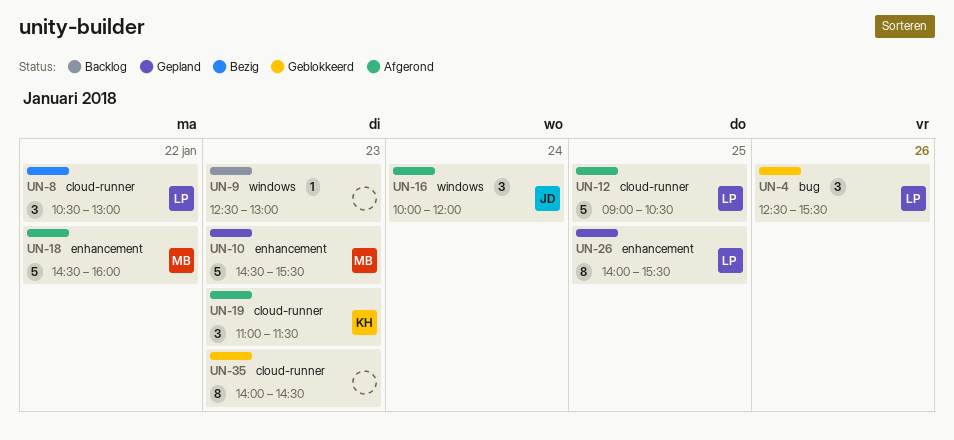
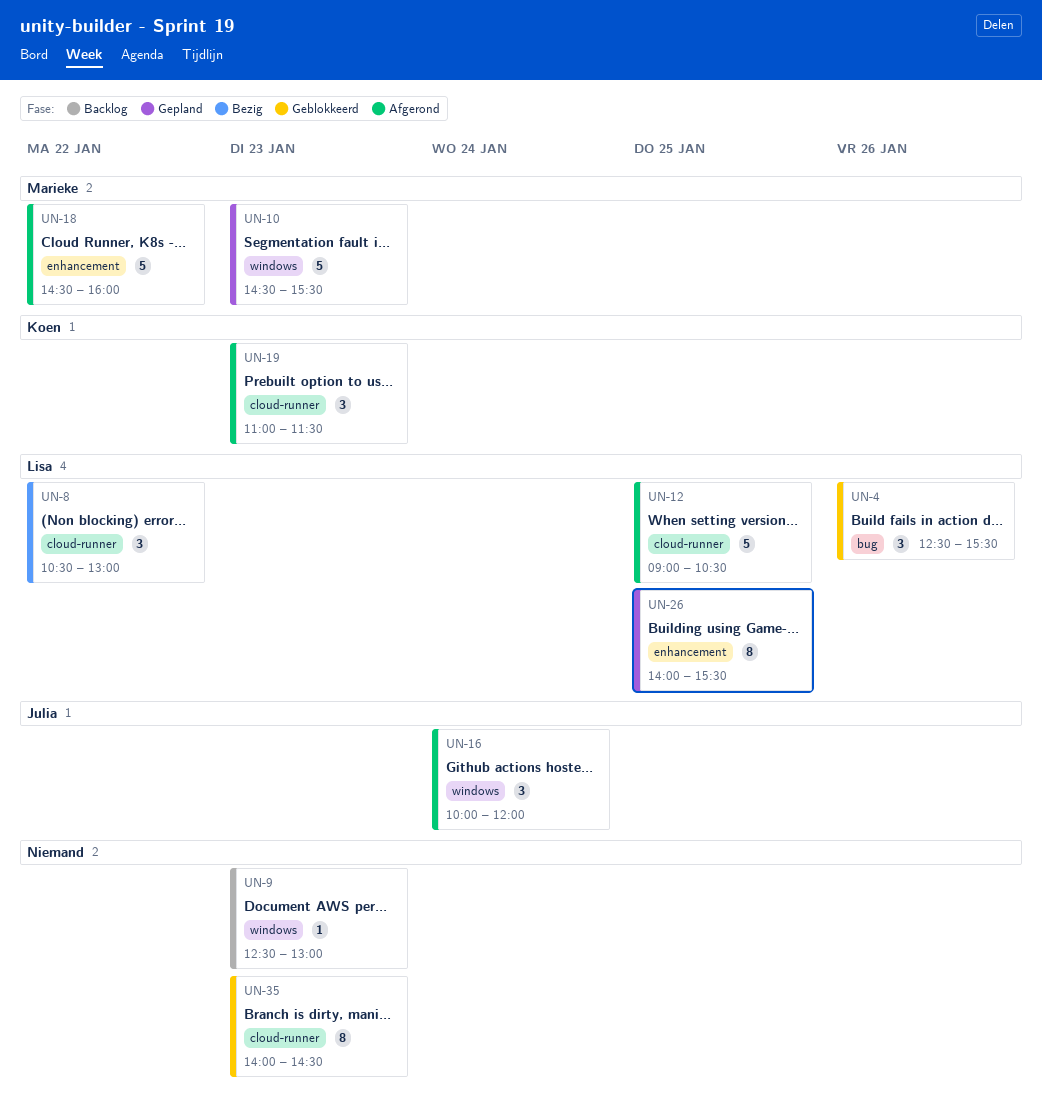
UN-10, label: enhancement -> windows

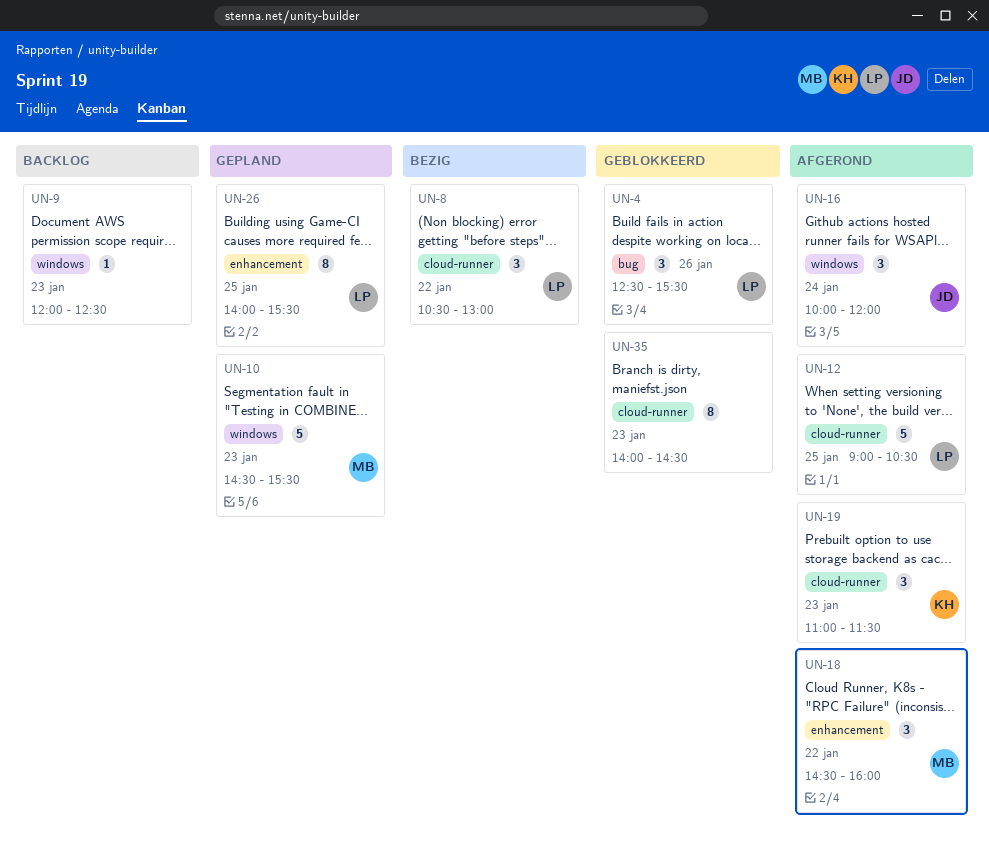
UN-9, begins: 12:30 -> 12:00
UN-9, ends: 13:00 -> 12:30
UN-18, estimate: 5 -> 3

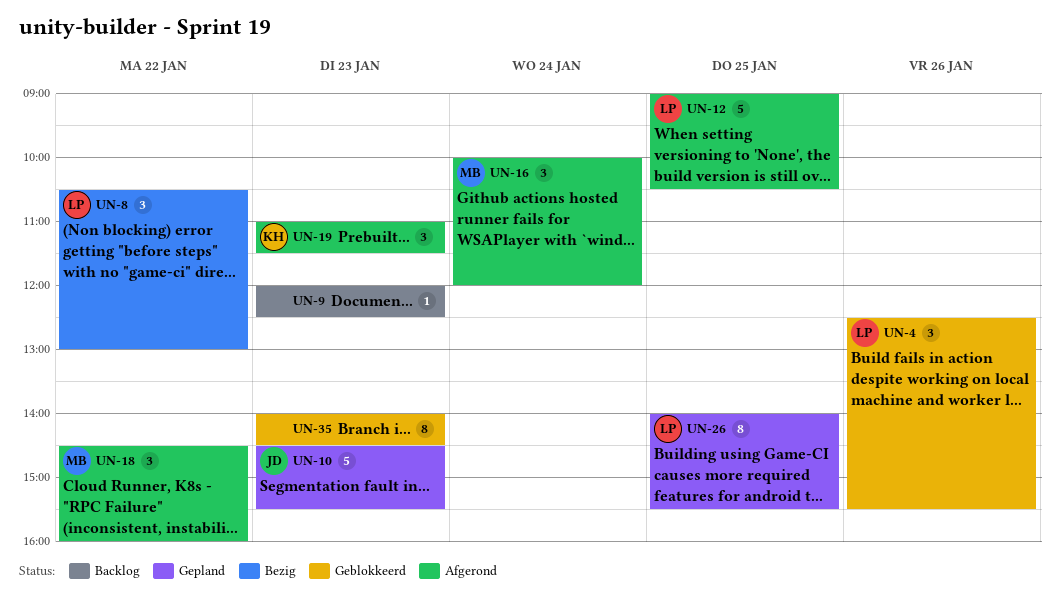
UN-10, owner: MB -> JD
UN-16, owner: JD -> MB

